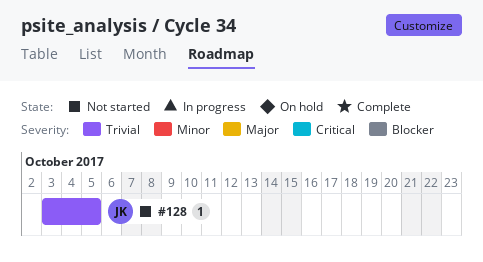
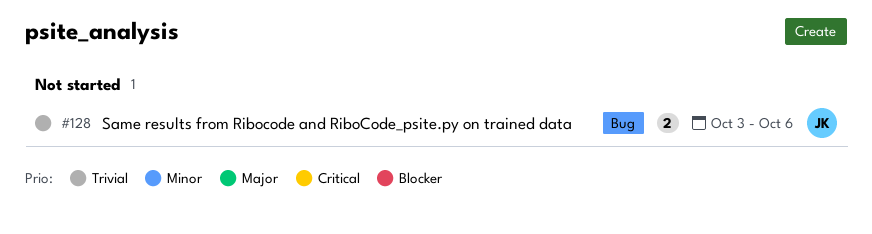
#128, estimate: 1 -> 2
#128, due: Oct 5 -> Oct 6

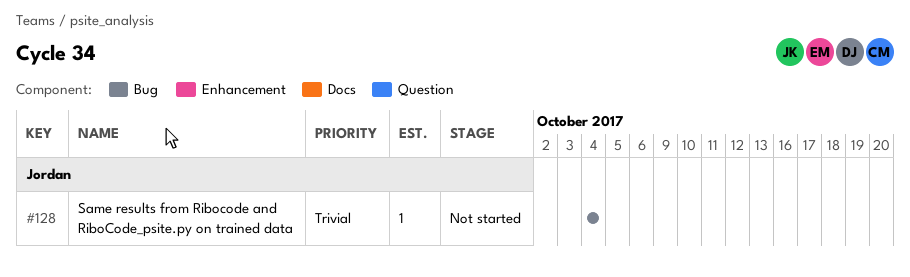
#128, estimate: 2 -> 1
#128, start: Oct 3 -> Oct 4
#128, due: Oct 6 -> Oct 4

